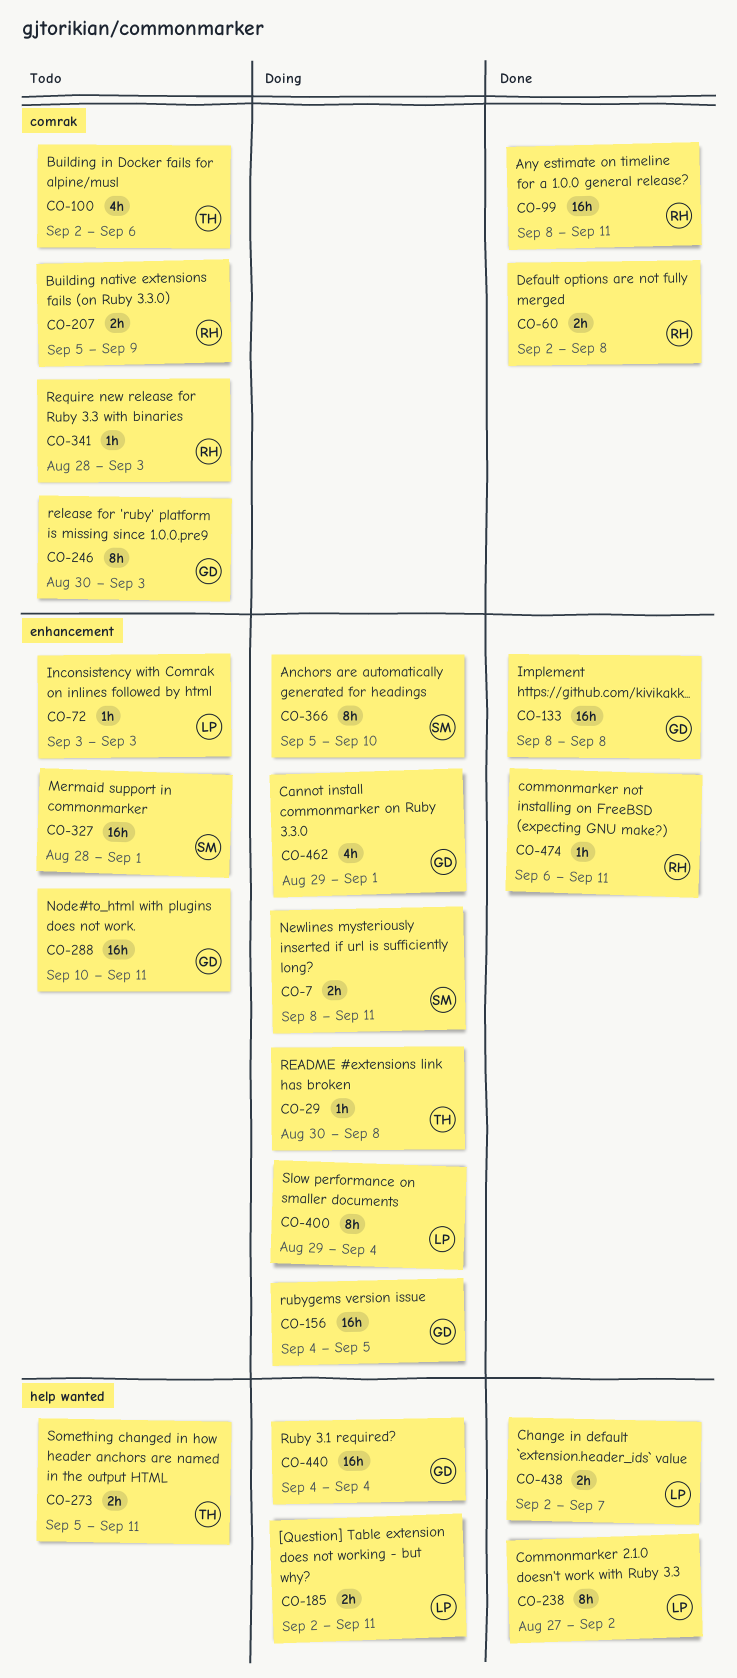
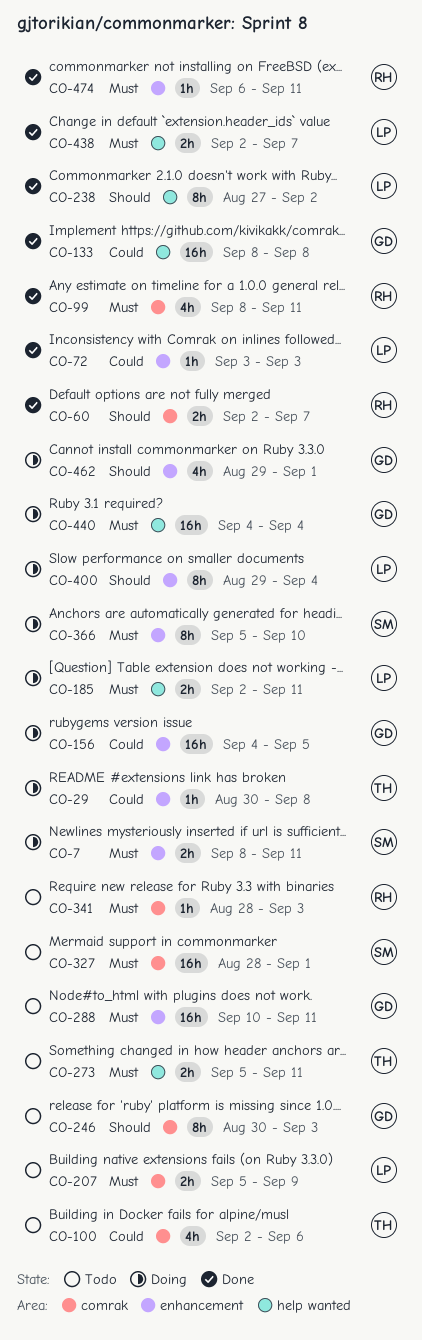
CO-60, due: Sep 8 -> Sep 7
CO-72, status: Todo -> Done
CO-99, estimate: 16h -> 4h
CO-133, label: enhancement -> help wanted
CO-207, owner: RH -> LP
CO-327, label: enhancement -> comrak

